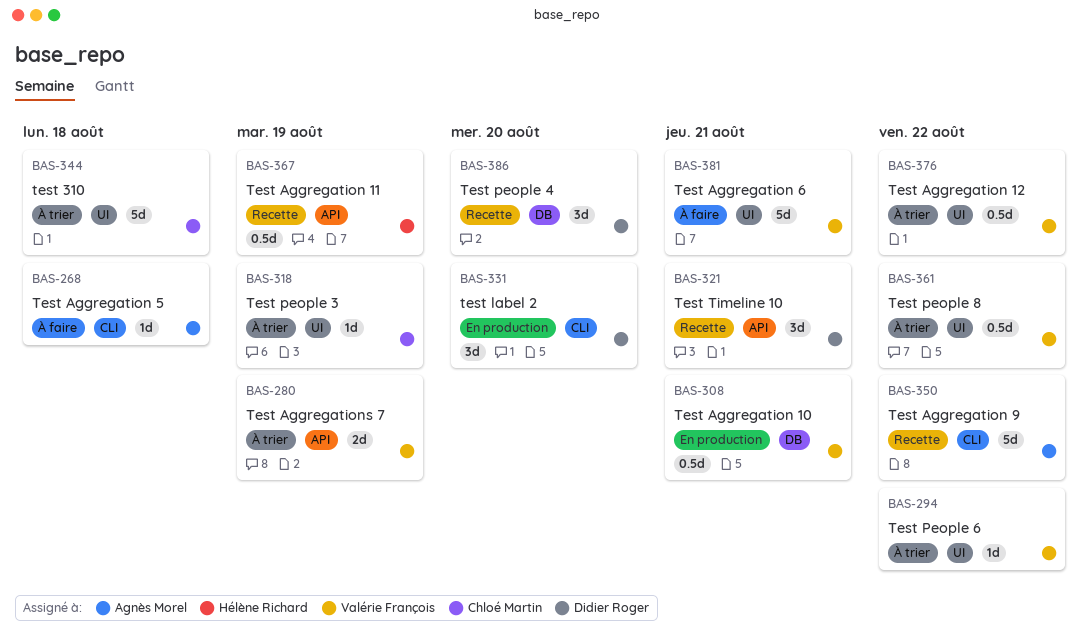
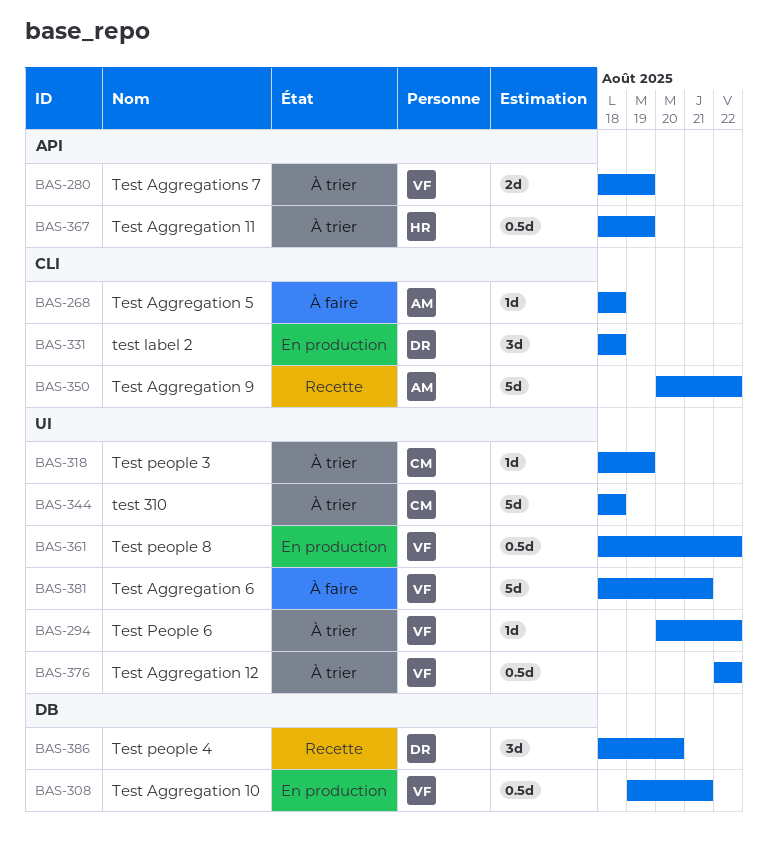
BAS-321: present -> none
BAS-331, due: Aug 20 -> Aug 18
BAS-361, status: À trier -> En production
BAS-367, status: Recette -> À trier

